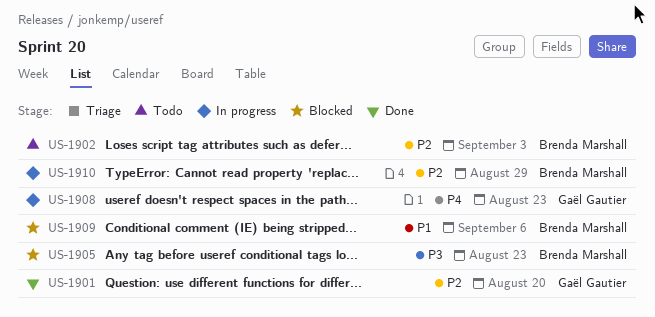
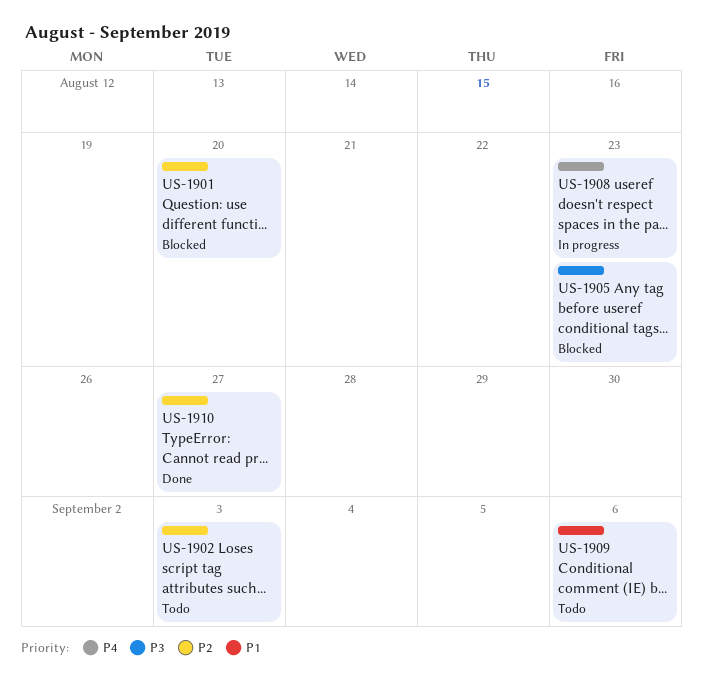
US-1901, status: Done -> Blocked
US-1909, status: Blocked -> Todo
US-1910, status: In progress -> Done
US-1910, due: Aug 29 -> Aug 27

